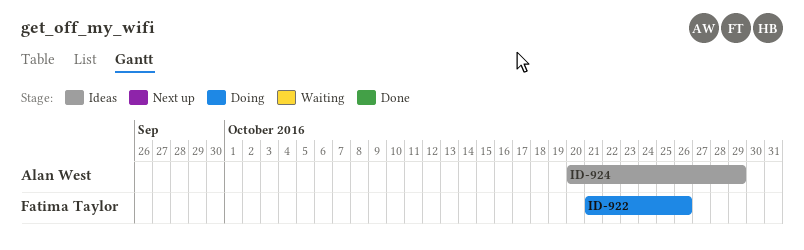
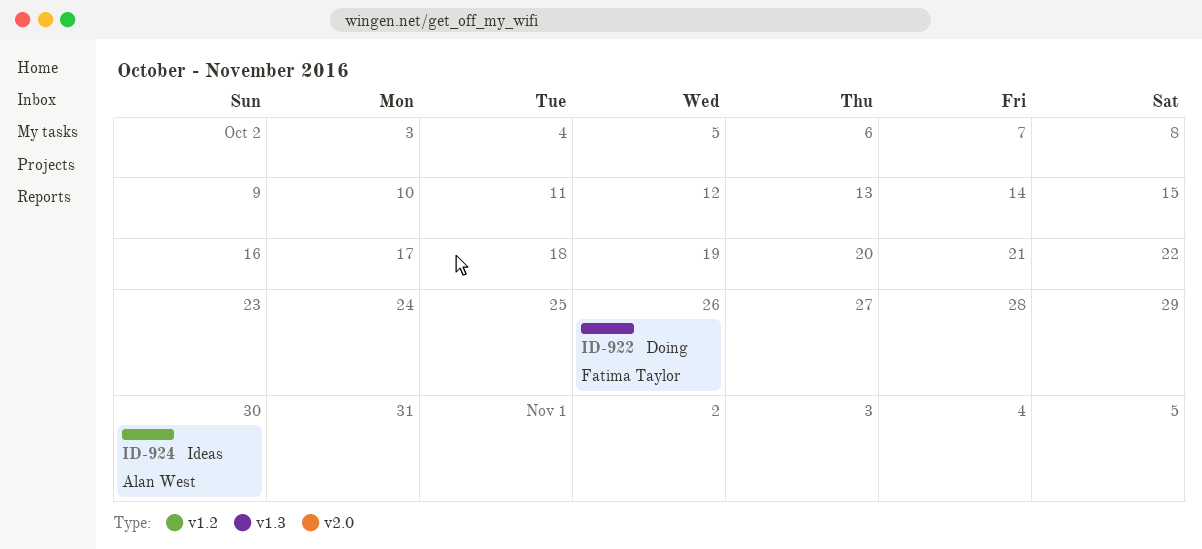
ID-924, due: Oct 29 -> Oct 30

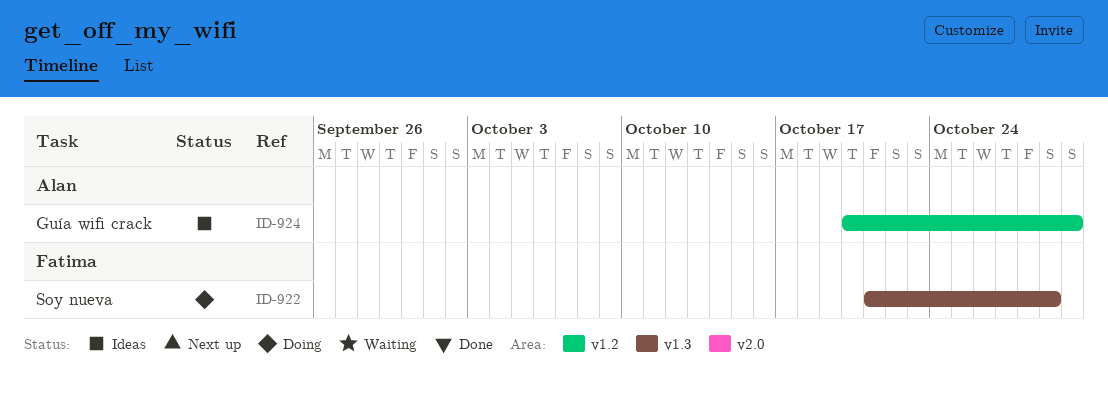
ID-922, due: Oct 26 -> Oct 29

